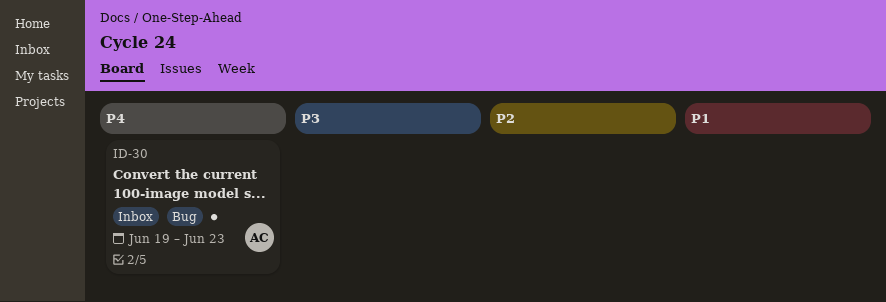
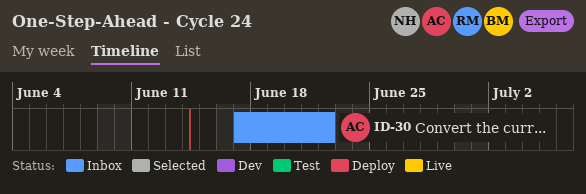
ID-30, start: Jun 19 -> Jun 17
ID-30, due: Jun 23 -> Jun 22

